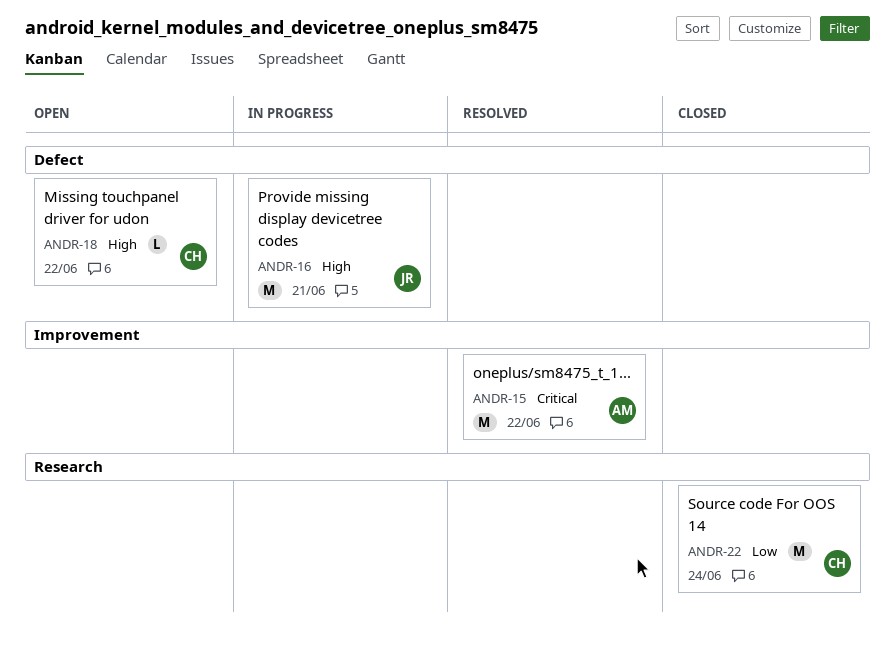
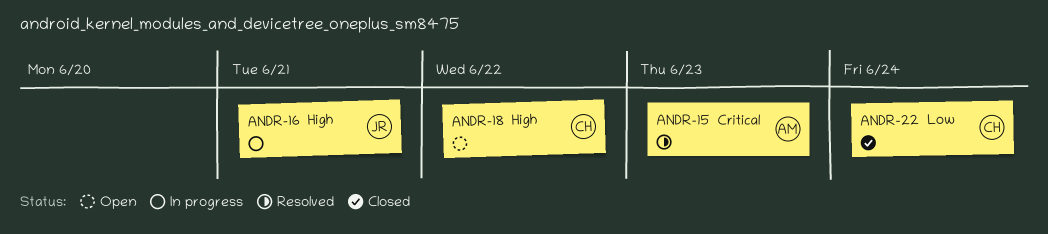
ANDR-15, due: Jun 22 -> Jun 23

